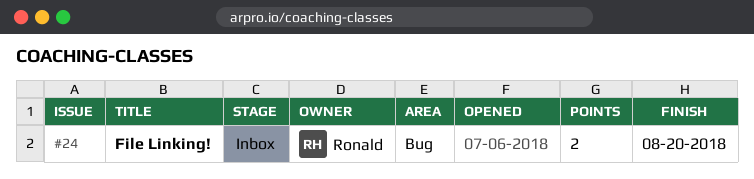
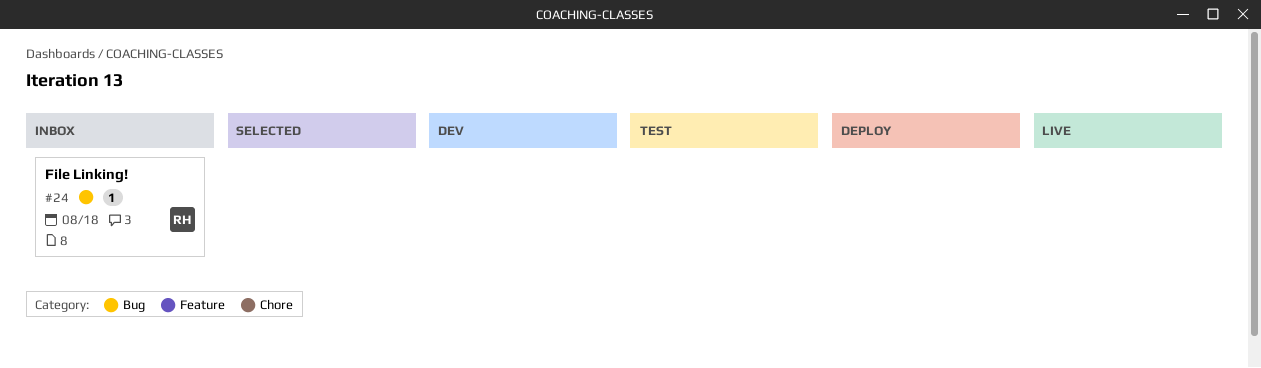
#24, estimate: 2 -> 1
#24, due: Aug 20 -> Aug 18

